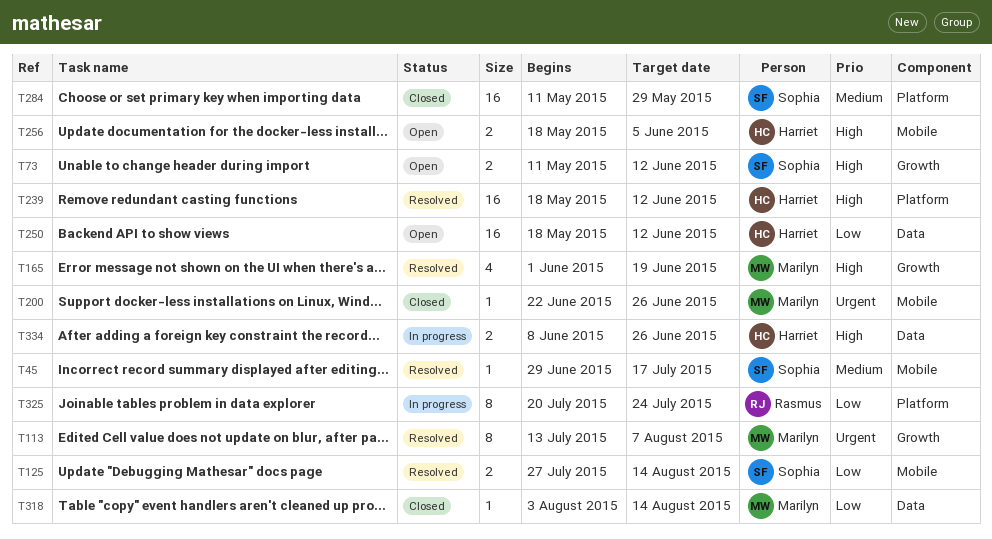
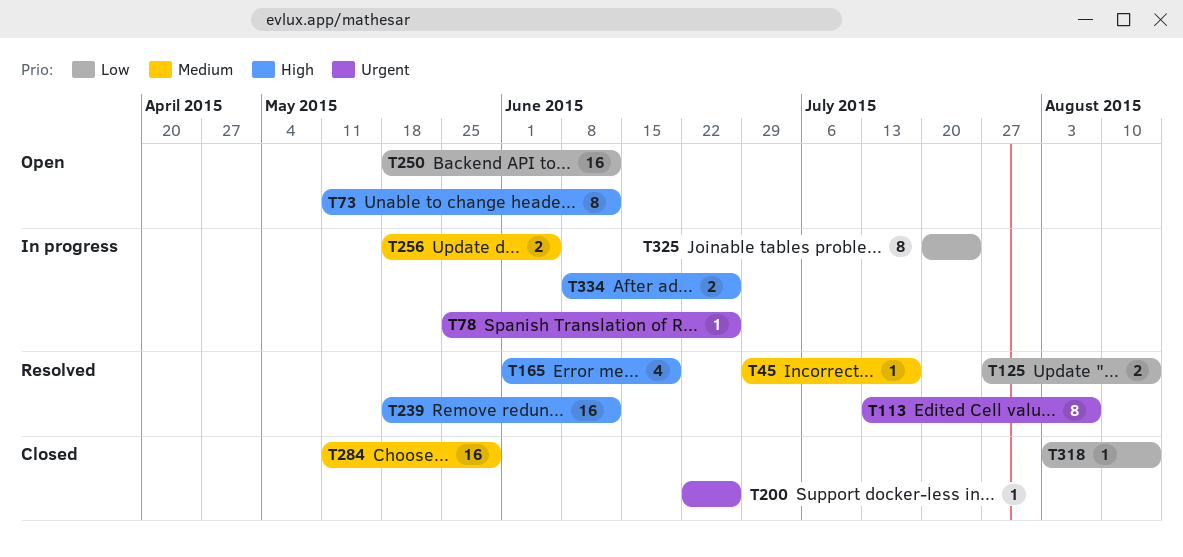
T73, estimate: 2 -> 8
T78: none -> present
T256, status: Open -> In progress
T256, priority: High -> Medium

